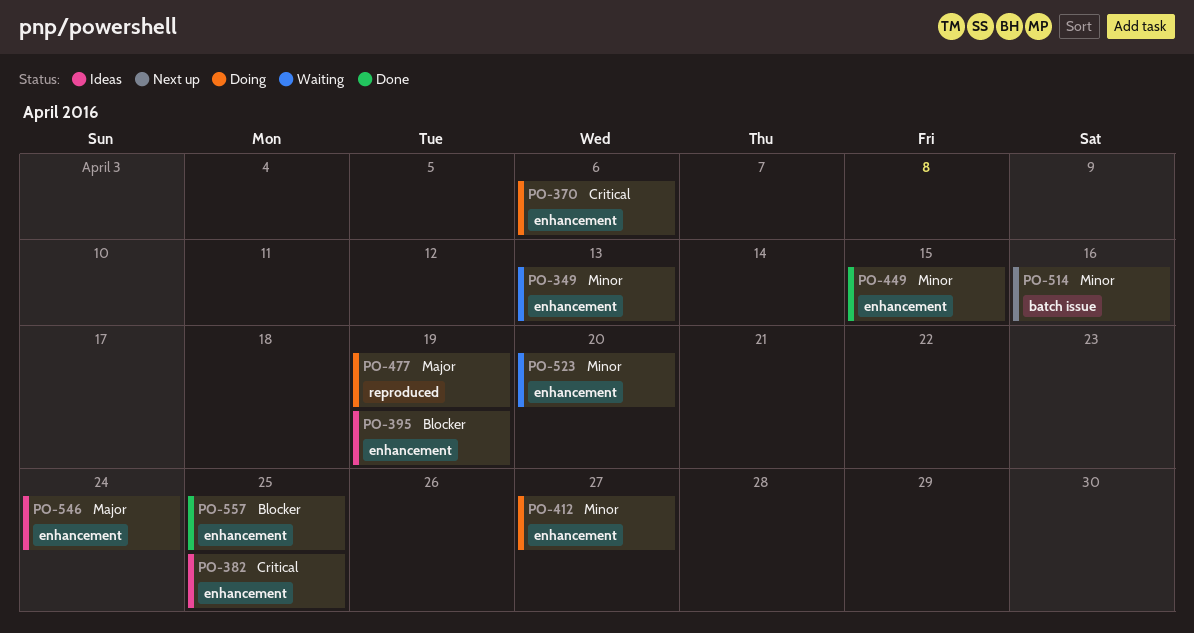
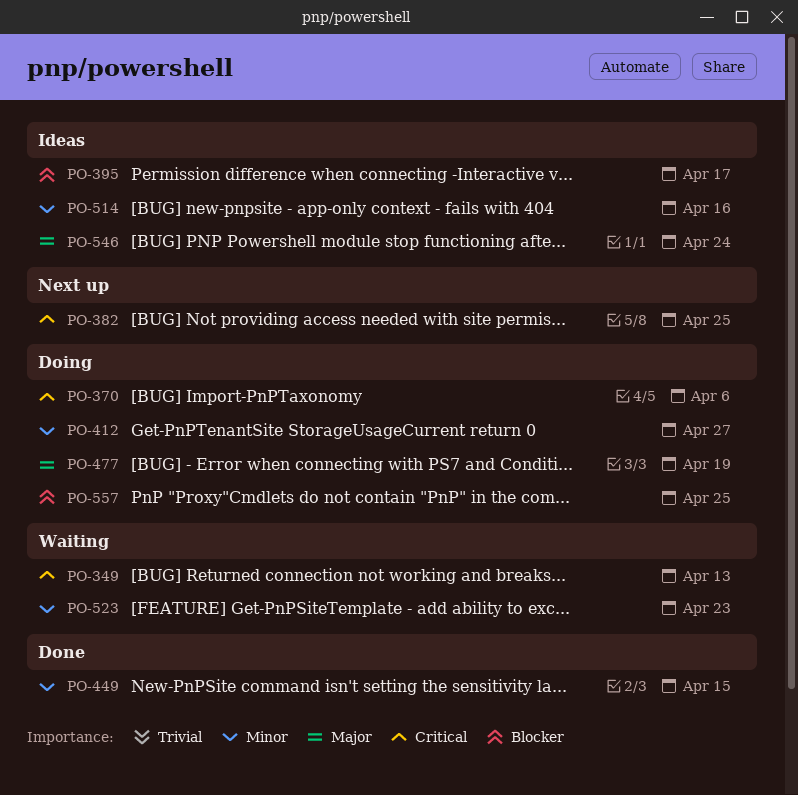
PO-349, priority: Minor -> Critical
PO-382, status: Ideas -> Next up
PO-395, due: Apr 19 -> Apr 17
PO-514, status: Next up -> Ideas
PO-523, due: Apr 20 -> Apr 23
PO-557, status: Done -> Doing

